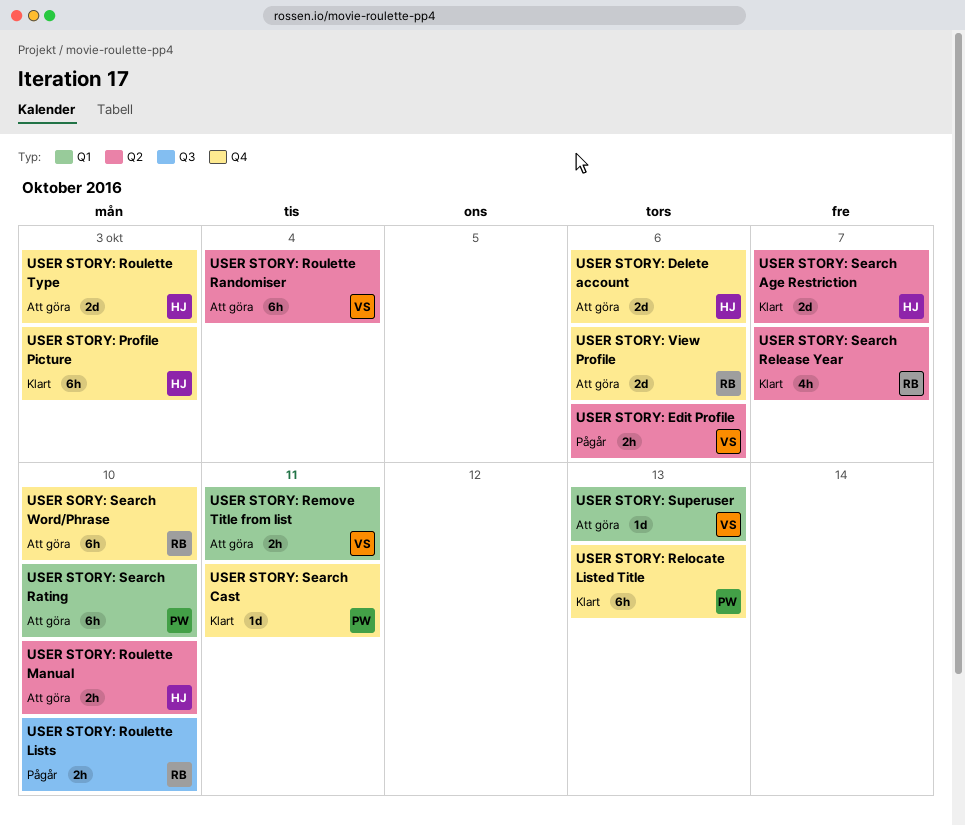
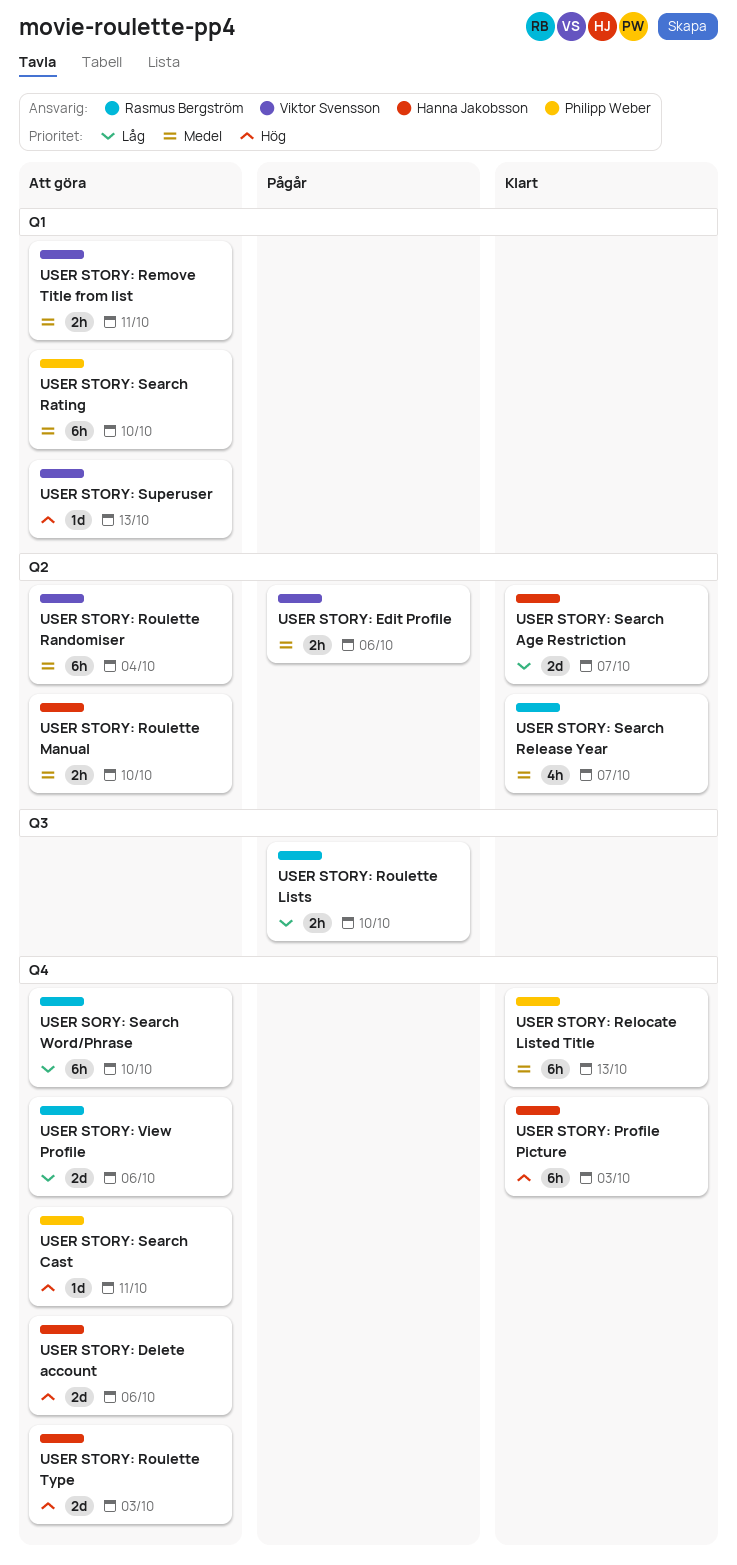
USER STORY: Search Cast, status: Klart -> Att göra

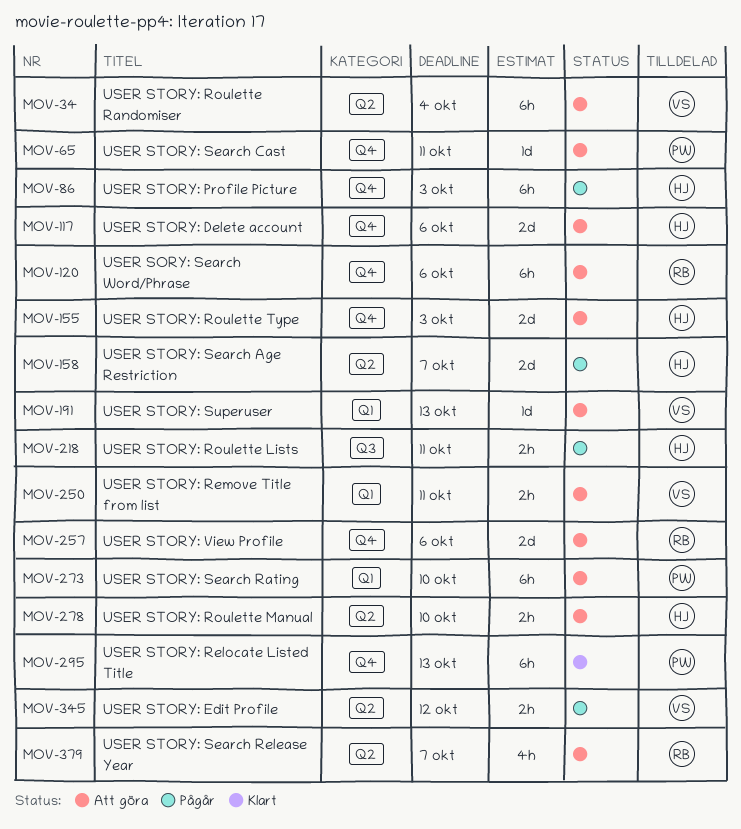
USER SORY: Search Word/Phrase, due: Oct 10 -> Oct 6
USER STORY: Edit Profile, due: Oct 6 -> Oct 12
USER STORY: Profile Picture, status: Klart -> Pågår
USER STORY: Roulette Lists, owner: Rasmus Bergström -> Hanna Jakobsson
USER STORY: Roulette Lists, due: Oct 10 -> Oct 11
USER STORY: Search Age Restriction, status: Klart -> Pågår
USER STORY: Search Release Year, status: Klart -> Att göra

